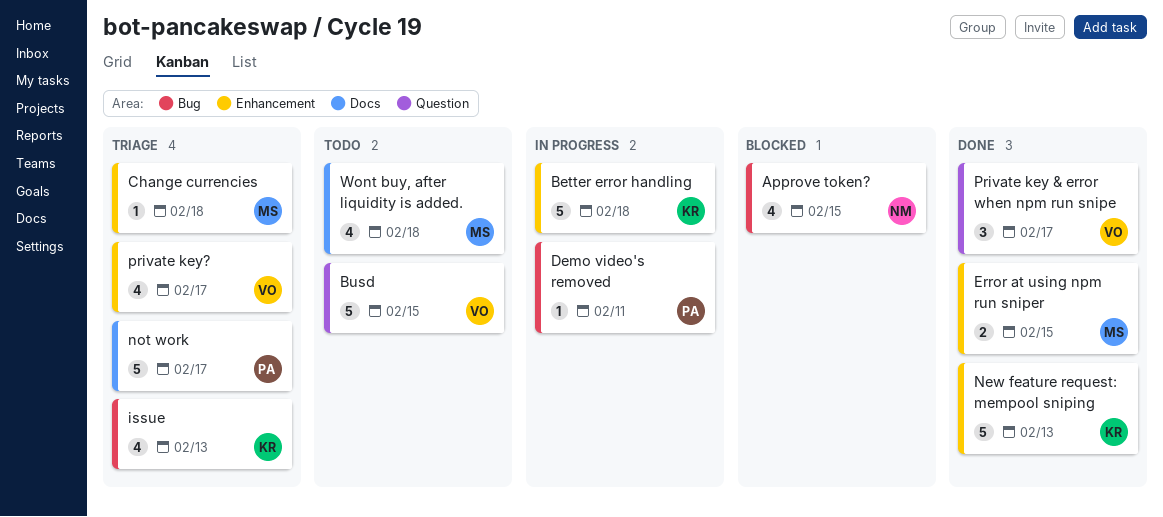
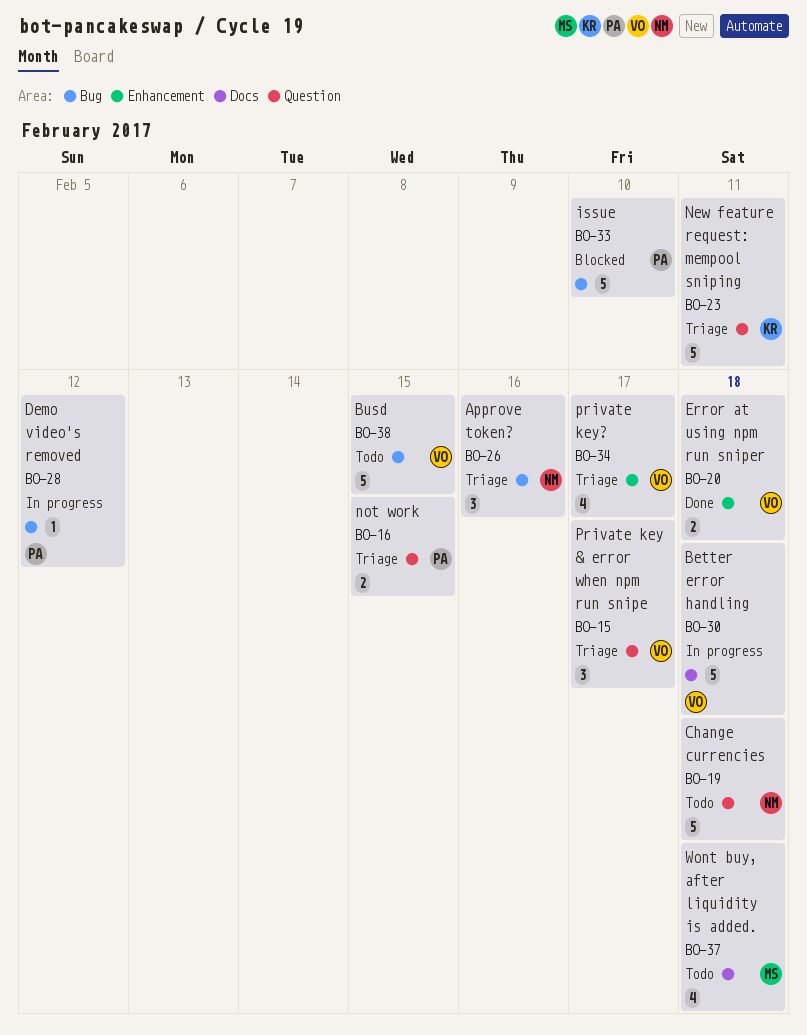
Approve token?, status: Blocked -> Triage
Approve token?, estimate: 4 -> 3
Approve token?, due: Feb 15 -> Feb 16
Better error handling, owner: KR -> VO
Better error handling, label: Enhancement -> Docs
Busd, label: Question -> Bug
Change currencies, status: Triage -> Todo
Change currencies, owner: MS -> NM
Change currencies, label: Enhancement -> Question
Change currencies, estimate: 1 -> 5
Demo video's removed, due: Feb 11 -> Feb 12
Error at using npm run sniper, owner: MS -> VO
Error at using npm run sniper, due: Feb 15 -> Feb 18
issue, status: Triage -> Blocked
issue, owner: KR -> PA
issue, estimate: 4 -> 5
issue, due: Feb 13 -> Feb 10
New feature request: mempool sniping, status: Done -> Triage
New feature request: mempool sniping, label: Enhancement -> Question
New feature request: mempool sniping, due: Feb 13 -> Feb 11
not work, label: Docs -> Question
not work, estimate: 5 -> 2
not work, due: Feb 17 -> Feb 15
Private key & error when npm run snipe, status: Done -> Triage

